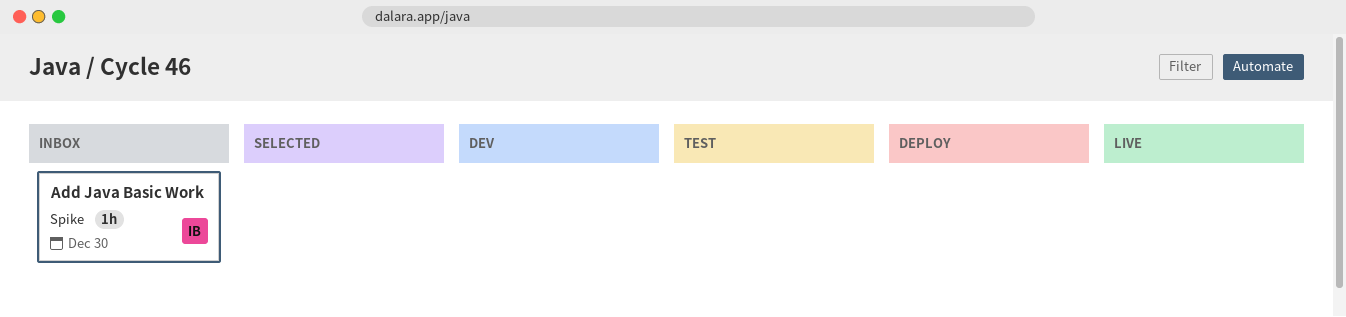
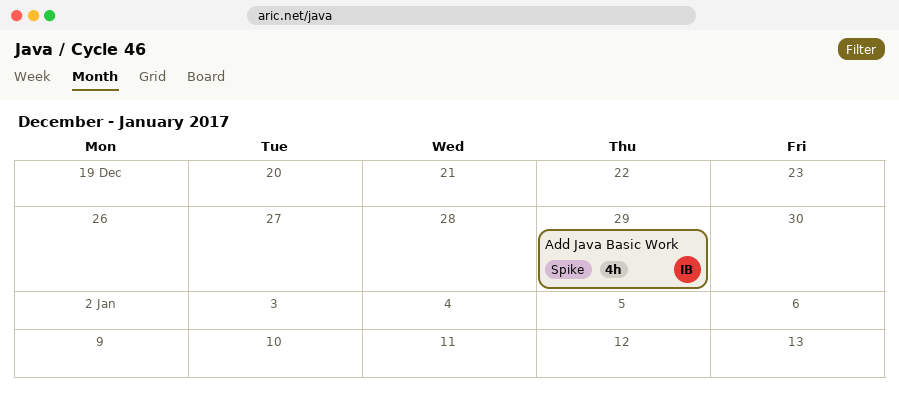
Add Java Basic Work, estimate: 1h -> 4h
Add Java Basic Work, due: Dec 30 -> Dec 29

